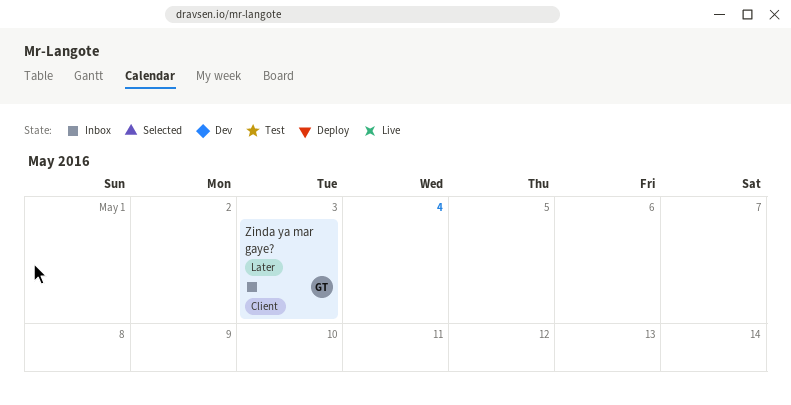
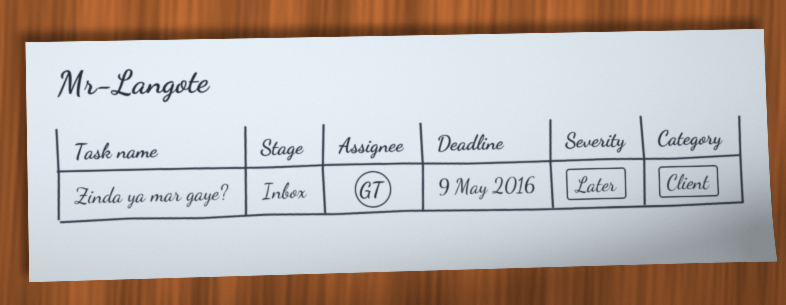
Zinda ya mar gaye?, due: May 3 -> May 9

